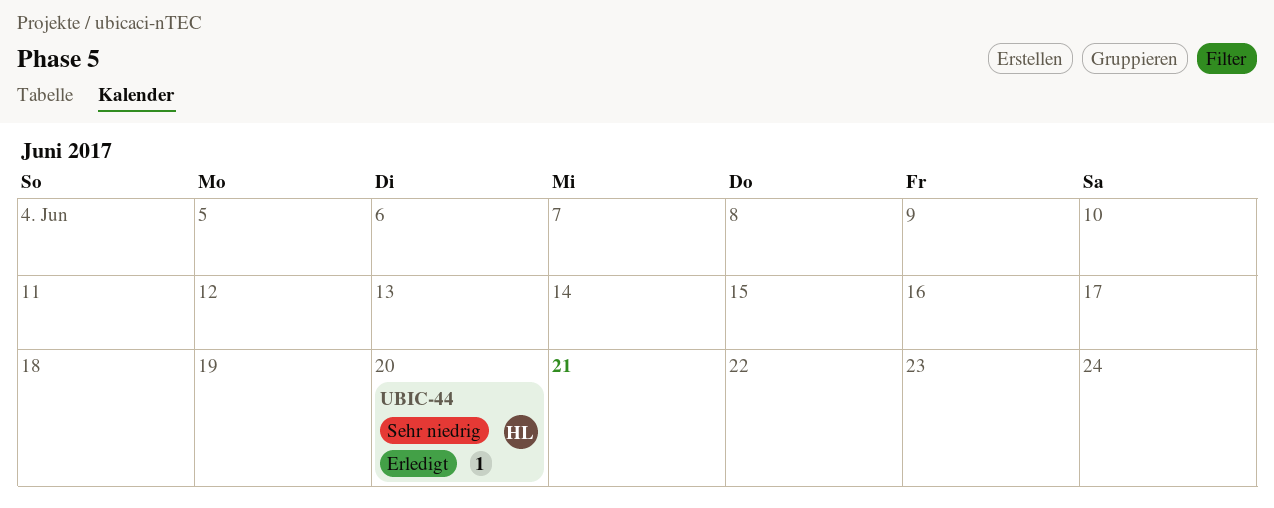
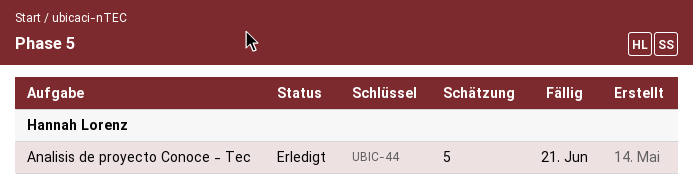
UBIC-44, estimate: 1 -> 5
UBIC-44, due: Jun 20 -> Jun 21

